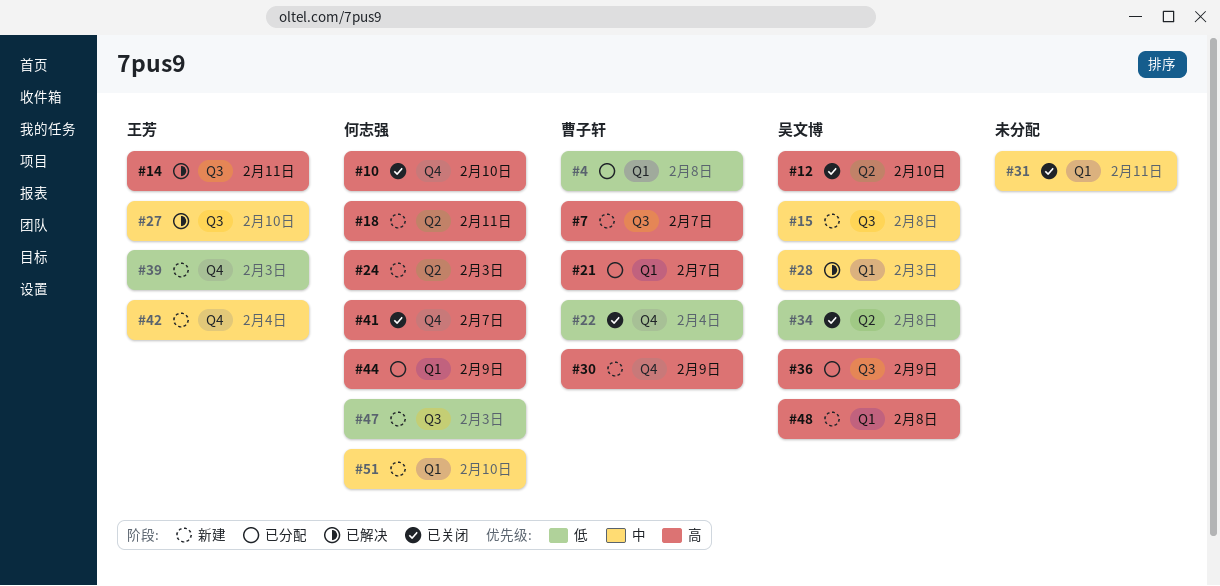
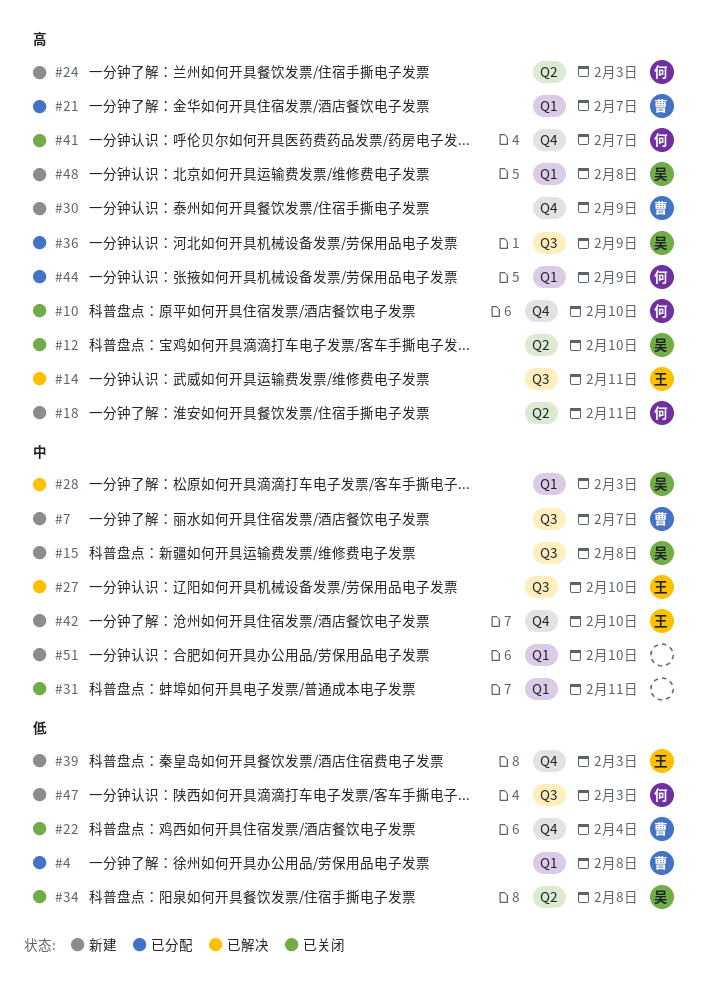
#7, priority: 高 -> 中
#42, due: Feb 4 -> Feb 10
#51, owner: 何志强 -> none

